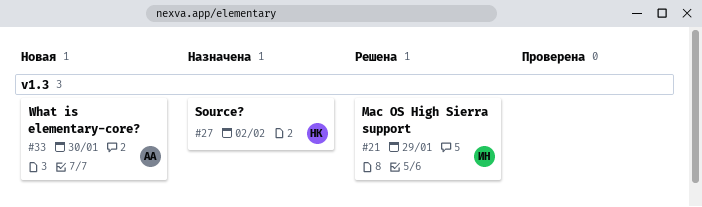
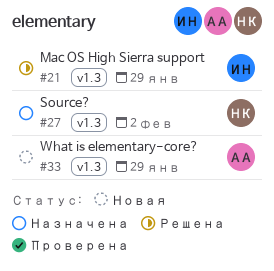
#33, due: Jan 30 -> Jan 29

